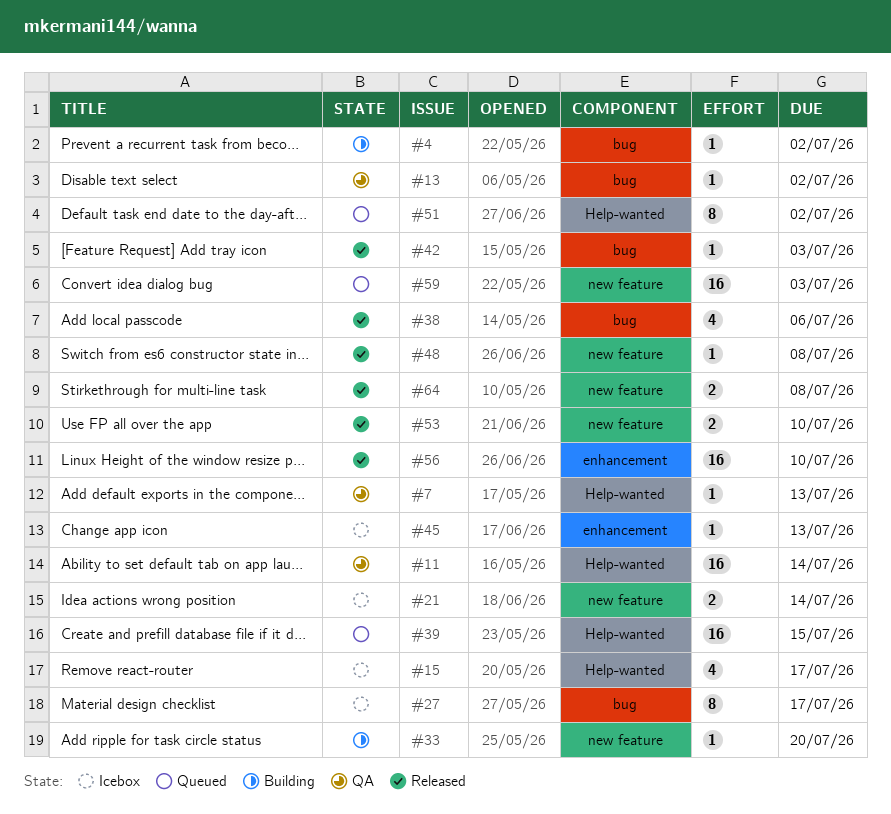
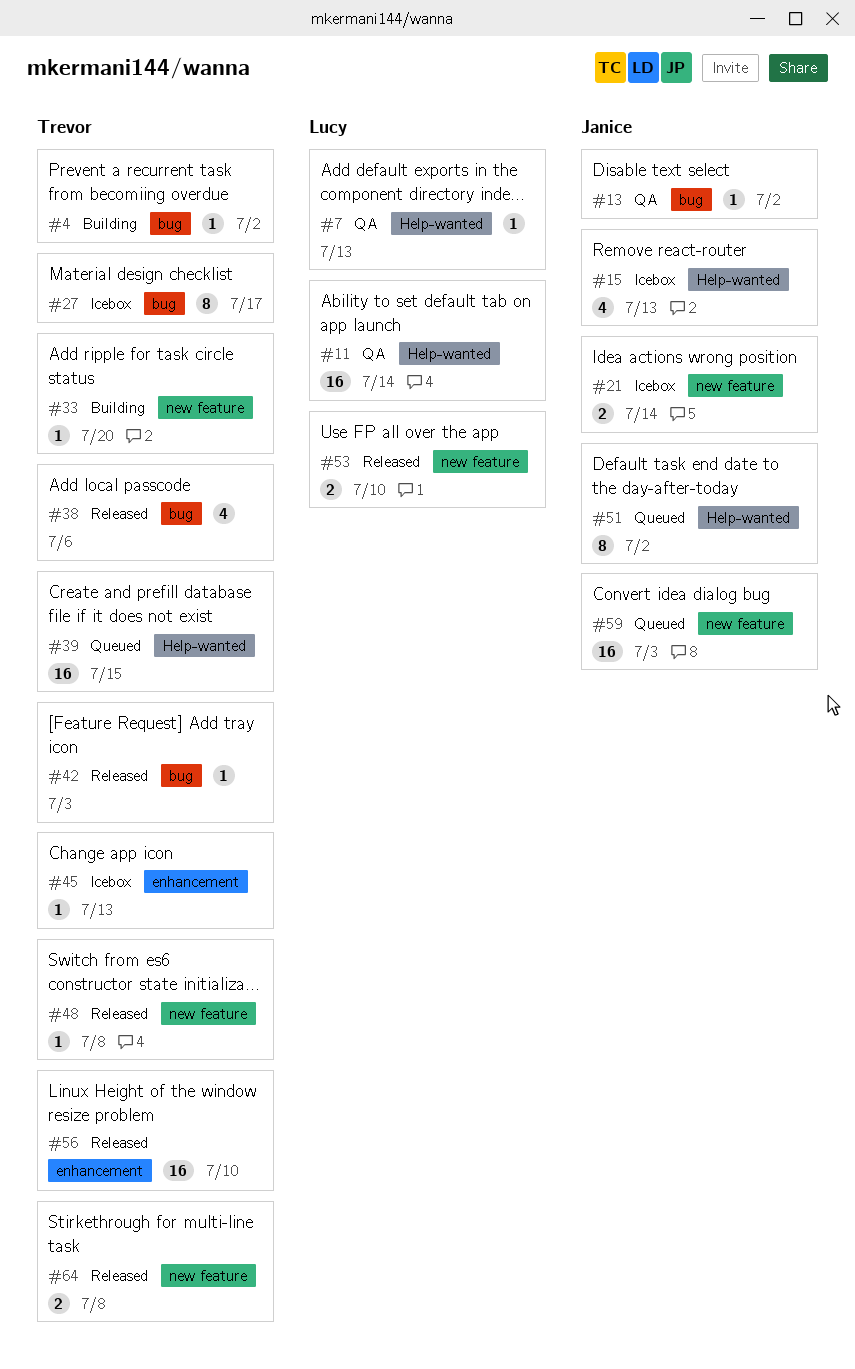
#15, due: Jul 17 -> Jul 13

